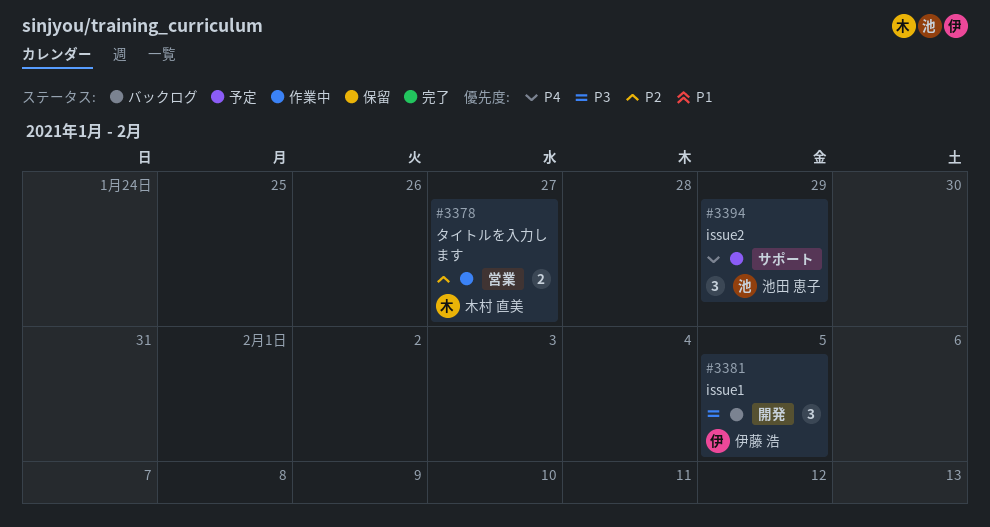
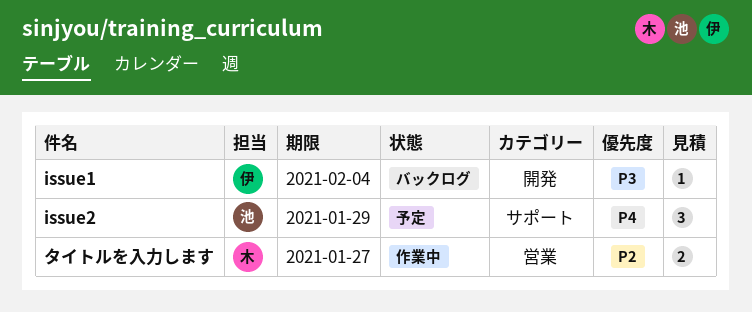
issue1, estimate: 3 -> 1
issue1, due: Feb 5 -> Feb 4

